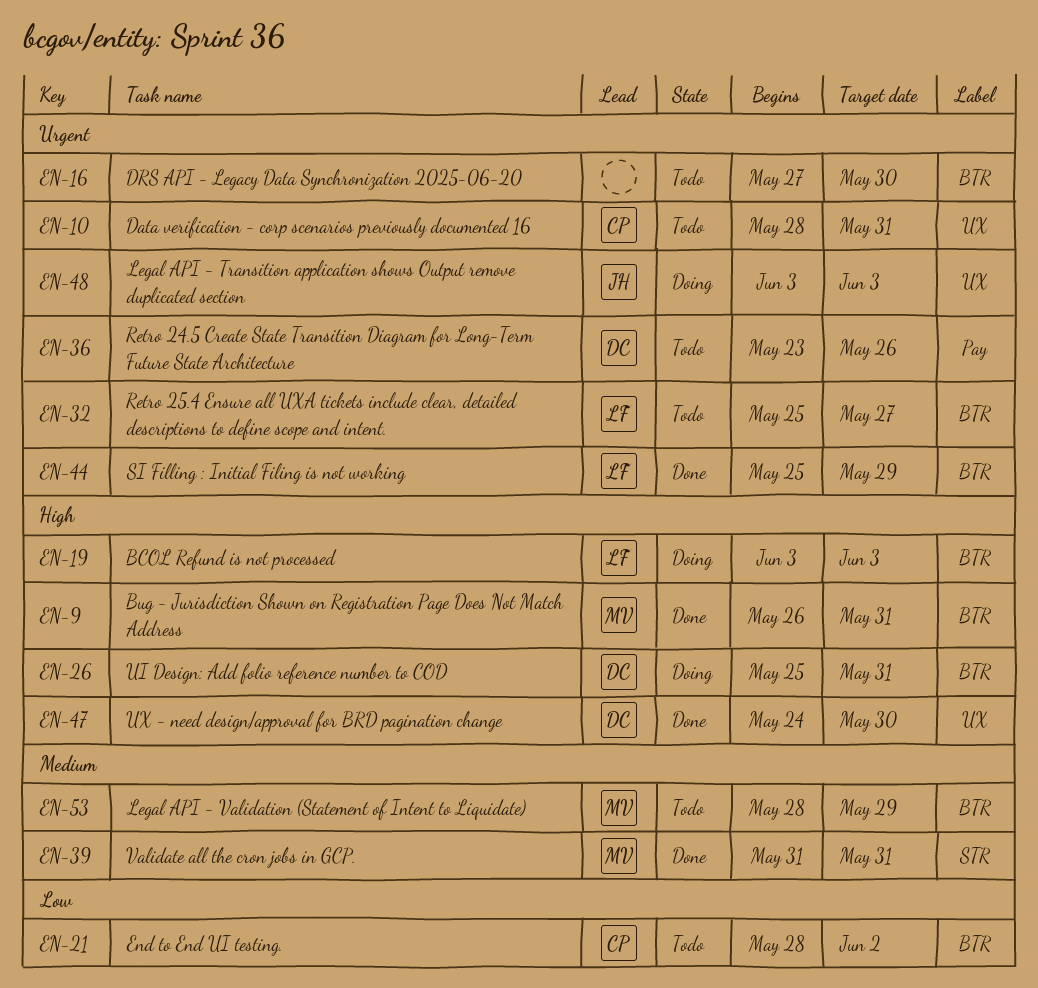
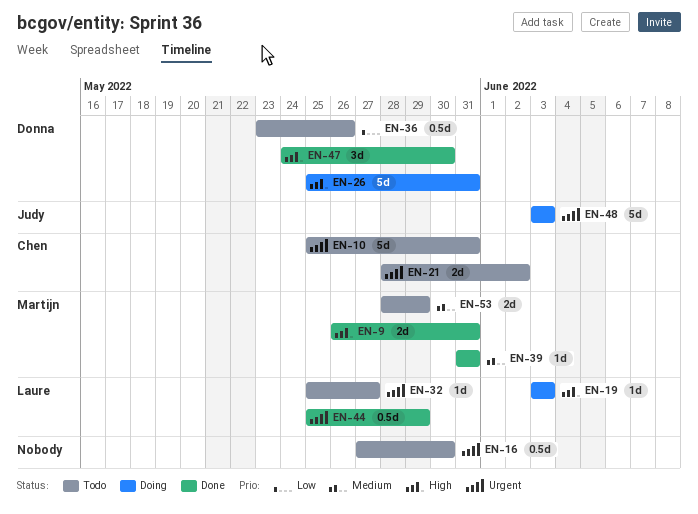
EN-10, start: May 28 -> May 25
EN-21, priority: Low -> Urgent
EN-36, priority: Urgent -> Low

